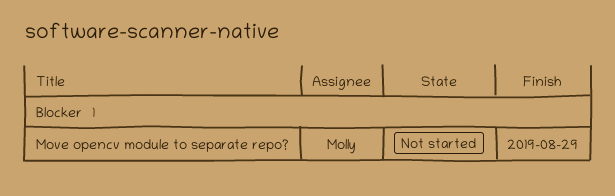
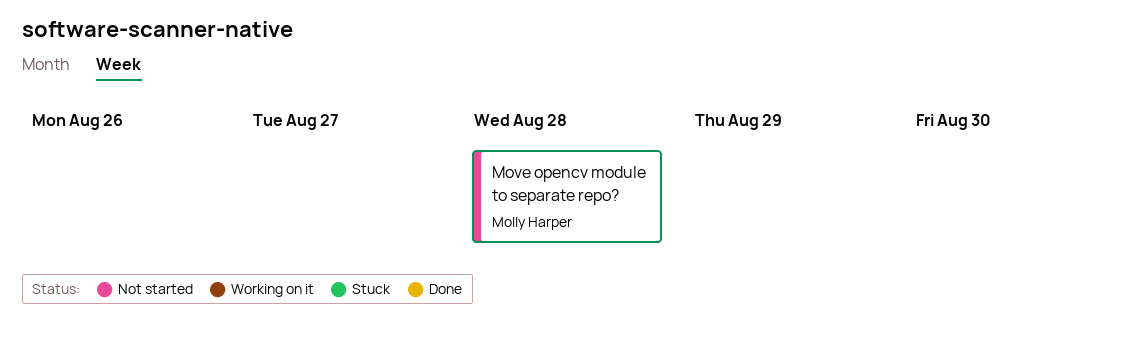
Move opencv module to separate repo?, due: Aug 29 -> Aug 28

